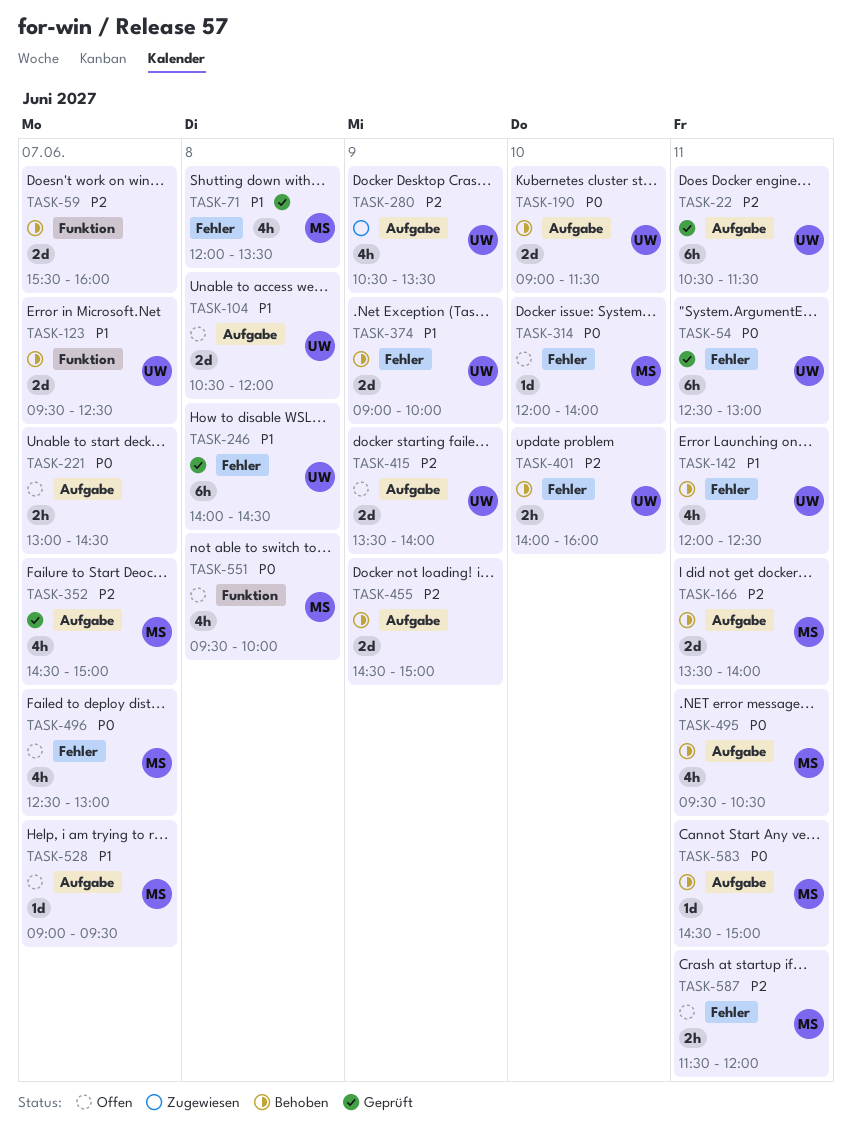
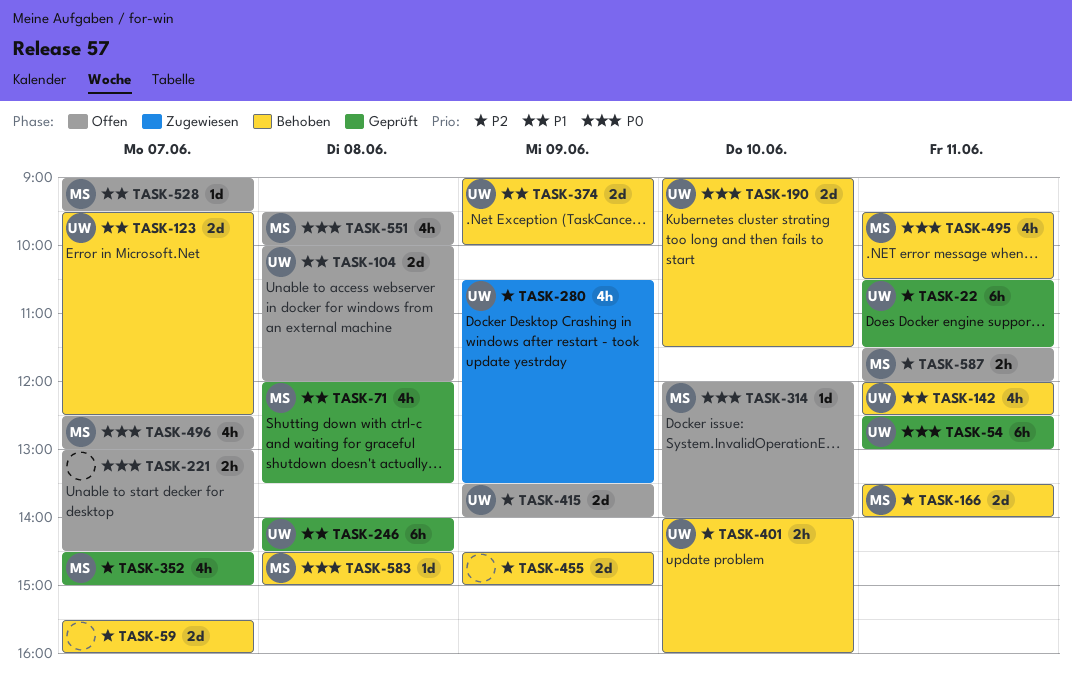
TASK-104, begins: 10:30 -> 10:00
TASK-583, day: Jun 11 -> Jun 8

